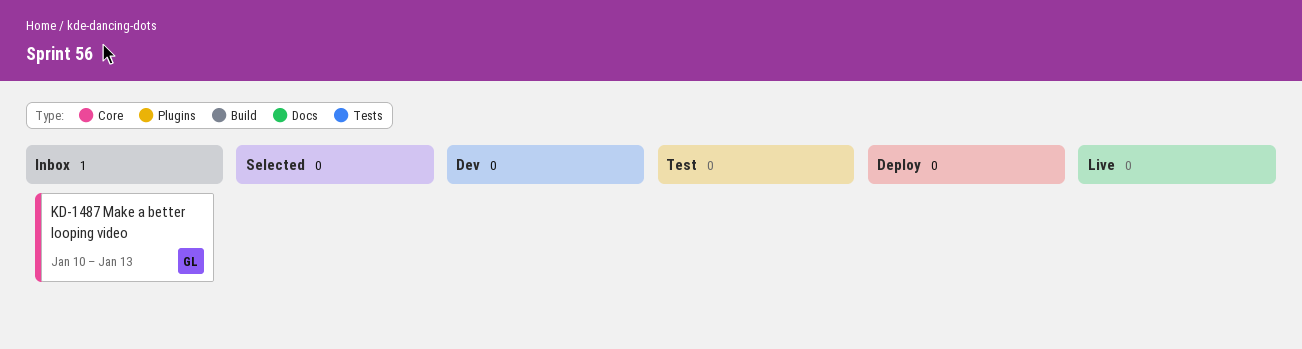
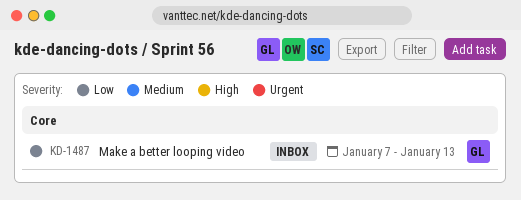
KD-1487, start: Jan 10 -> Jan 7

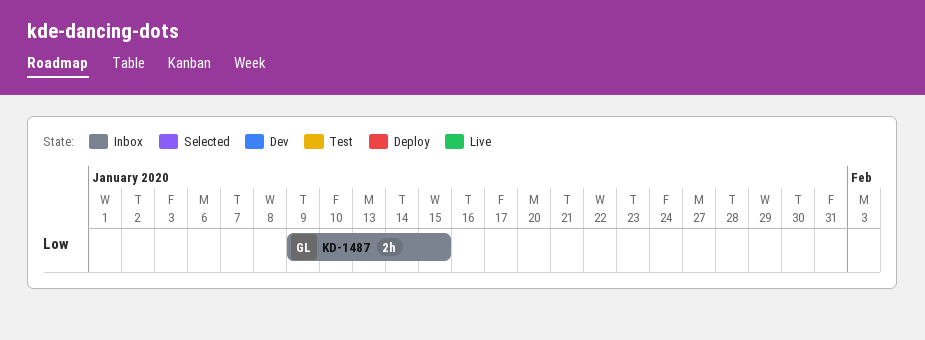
KD-1487, start: Jan 7 -> Jan 9
KD-1487, due: Jan 13 -> Jan 15

